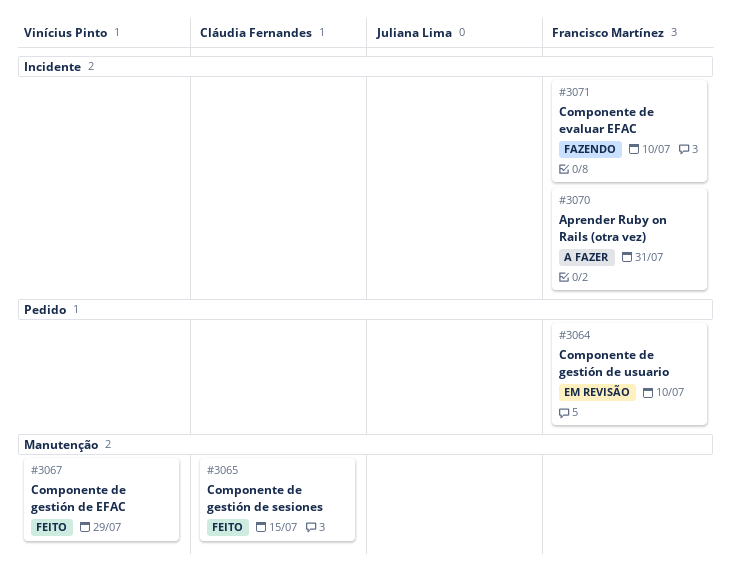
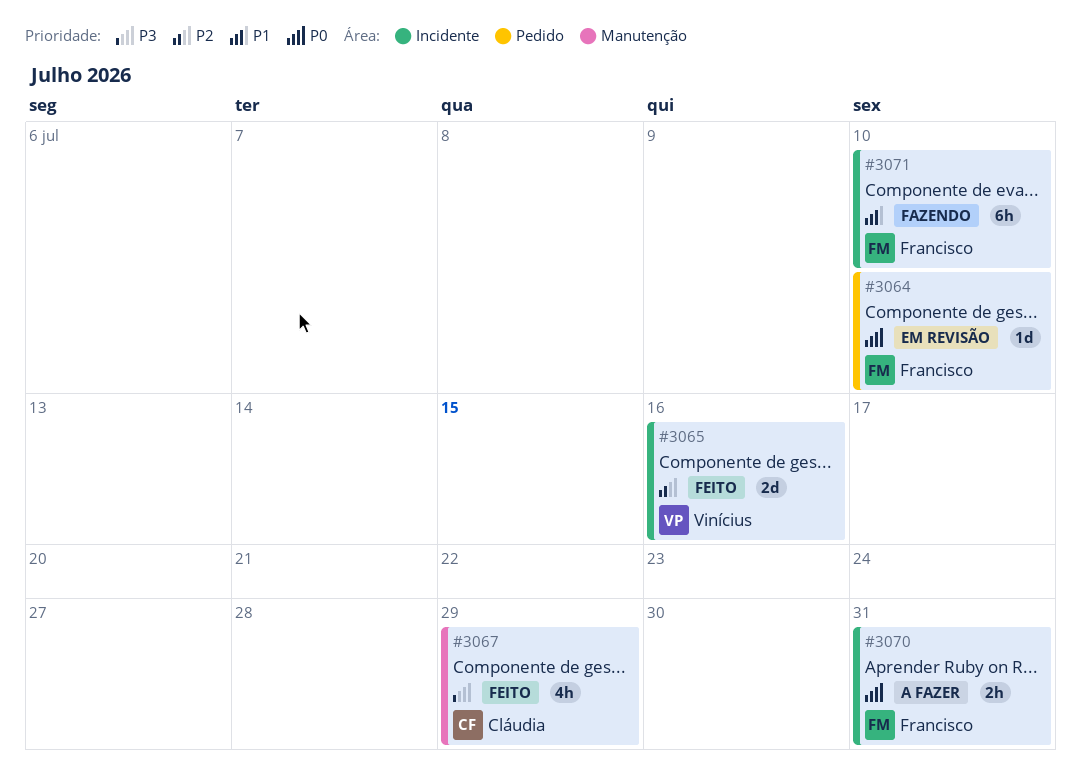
#3065, owner: Cláudia Fernandes -> Vinícius Pinto
#3065, label: Manutenção -> Incidente
#3065, due: Jul 15 -> Jul 16
#3067, owner: Vinícius Pinto -> Cláudia Fernandes

